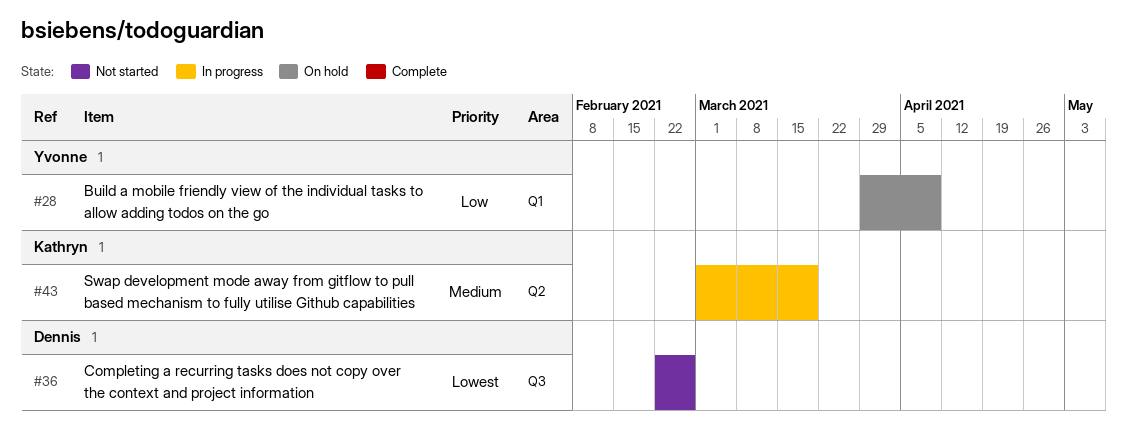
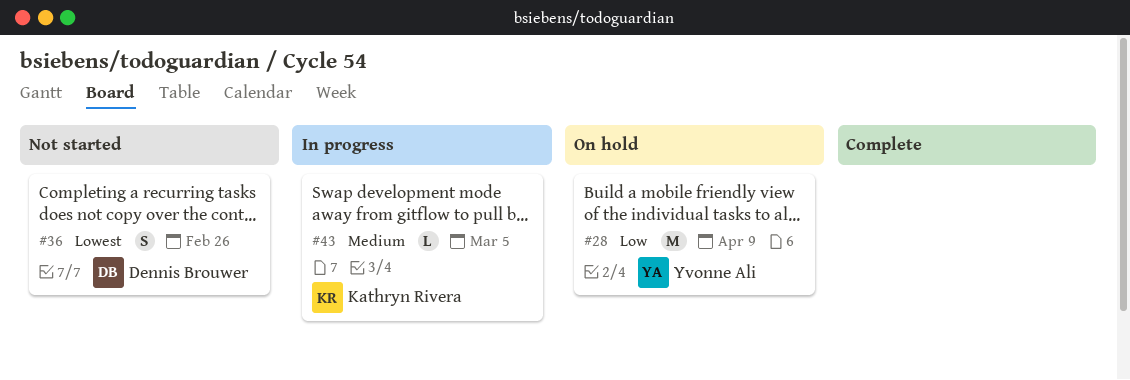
#43, due: Mar 19 -> Mar 5

